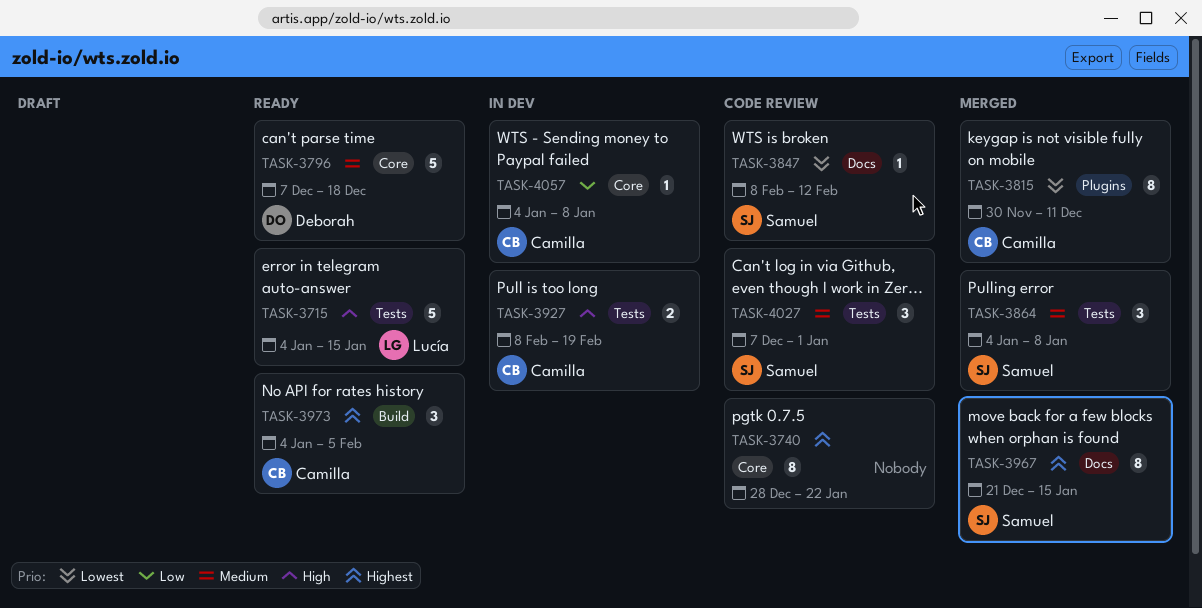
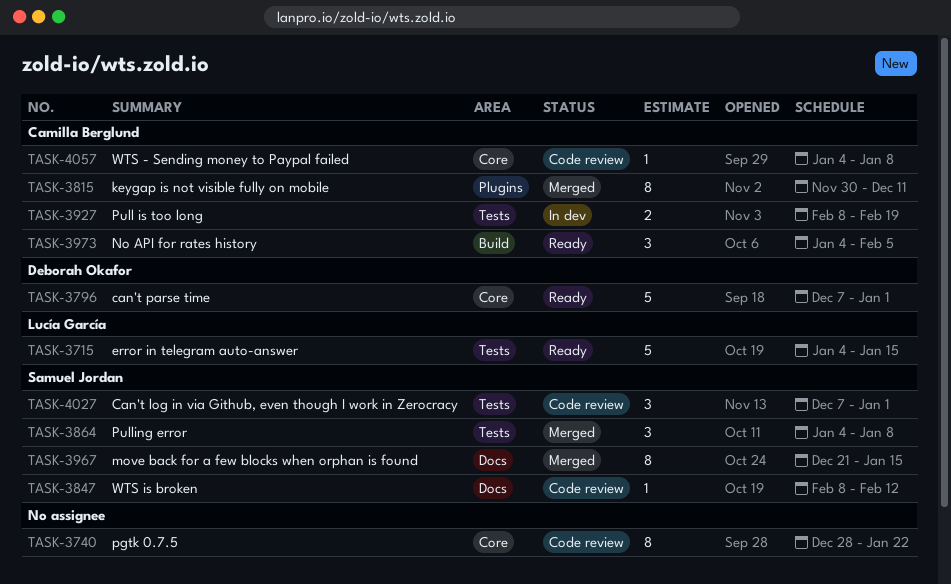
TASK-3796, due: Dec 18 -> Jan 1
TASK-4057, status: In dev -> Code review

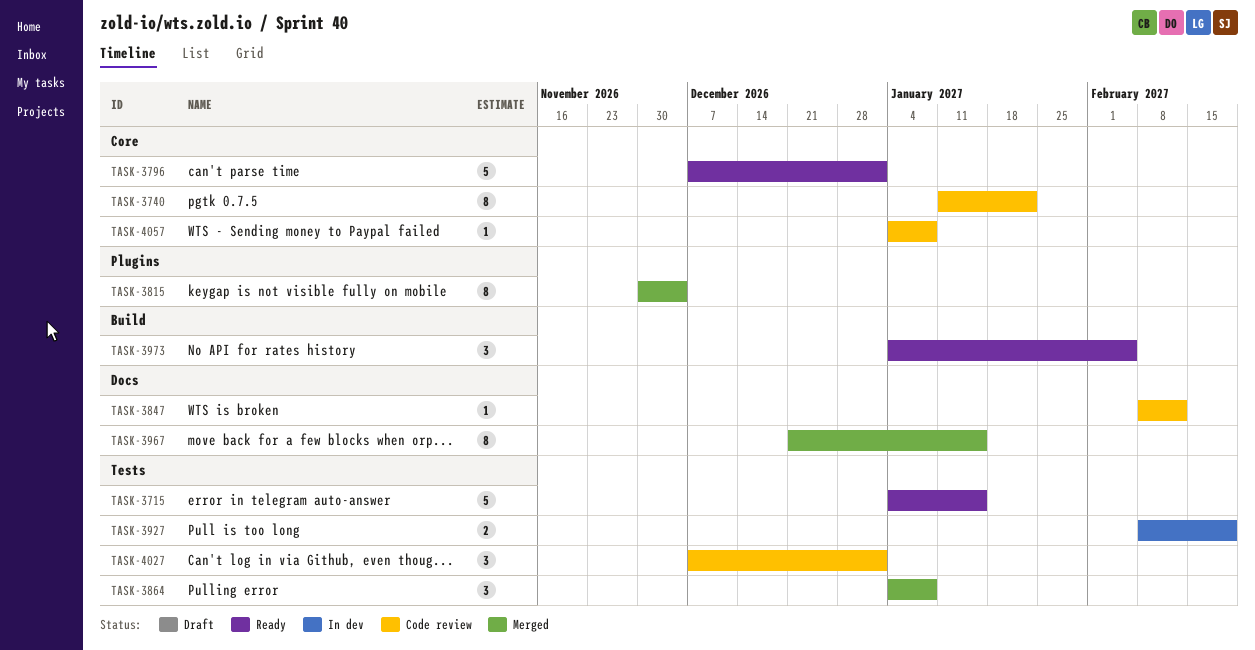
TASK-3740, start: Dec 28 -> Jan 11
TASK-3815, due: Dec 11 -> Dec 4

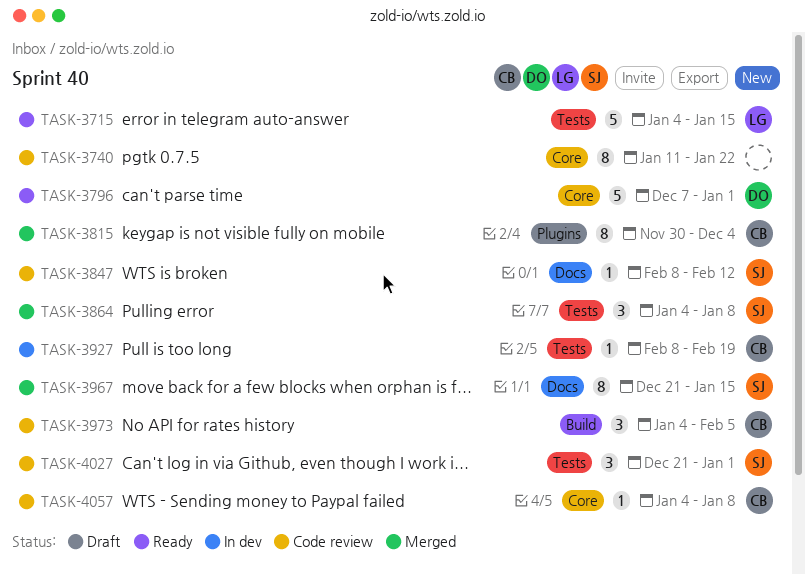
TASK-3927, estimate: 2 -> 1
TASK-3973, status: Ready -> Code review
TASK-4027, start: Dec 7 -> Dec 21

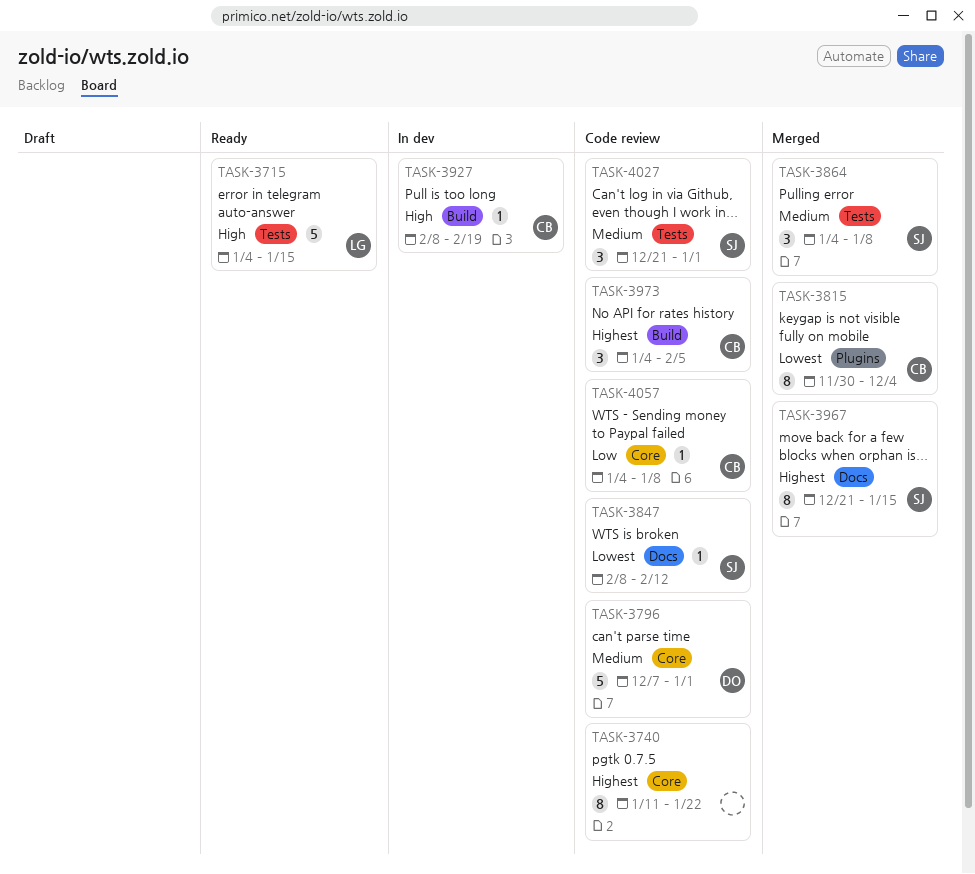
TASK-3796, status: Ready -> Code review
TASK-3927, label: Tests -> Build

